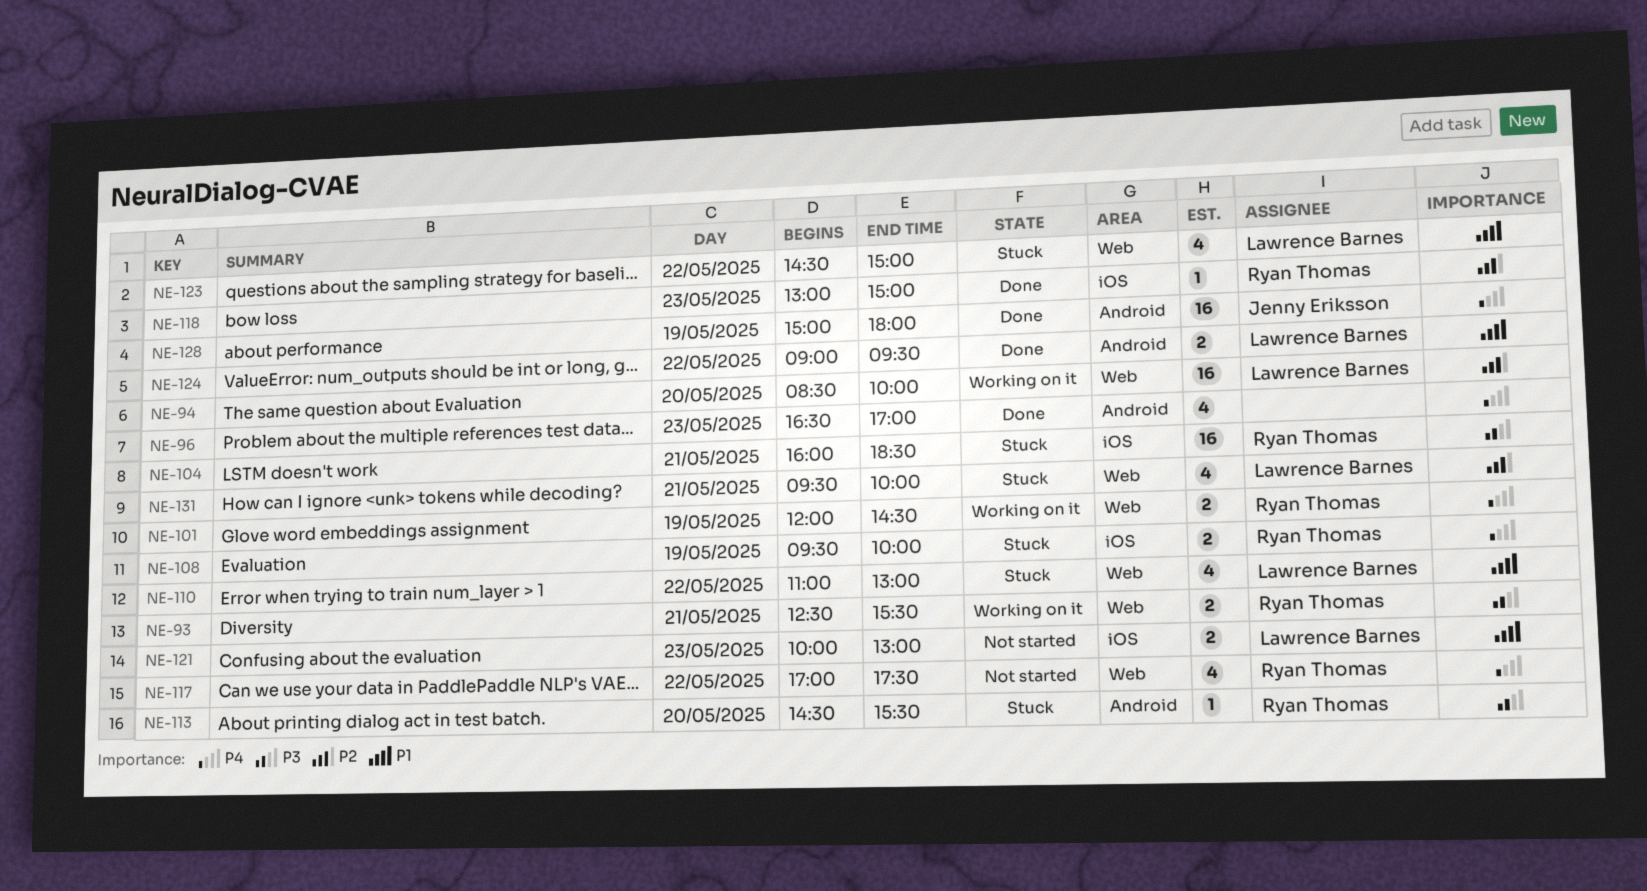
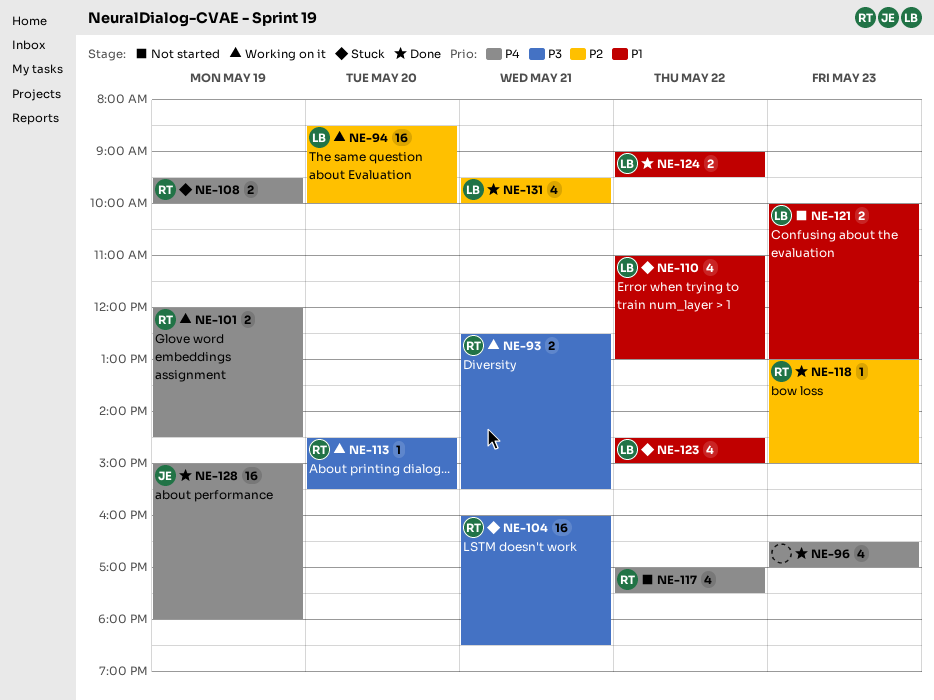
NE-113, status: Stuck -> Working on it
NE-131, status: Stuck -> Done

